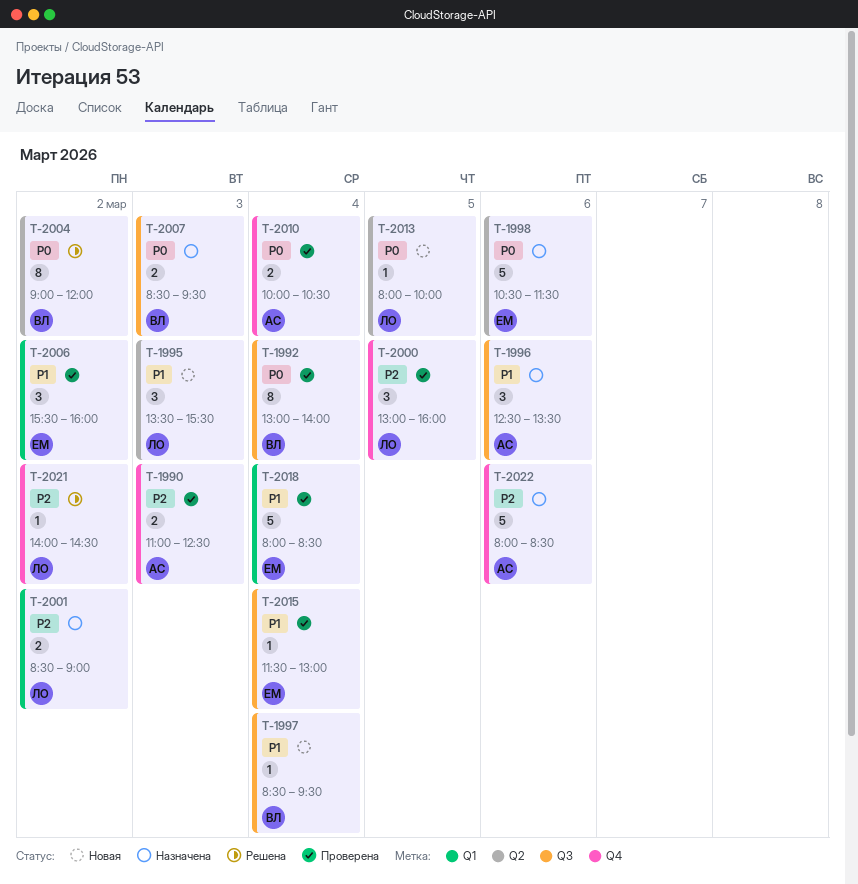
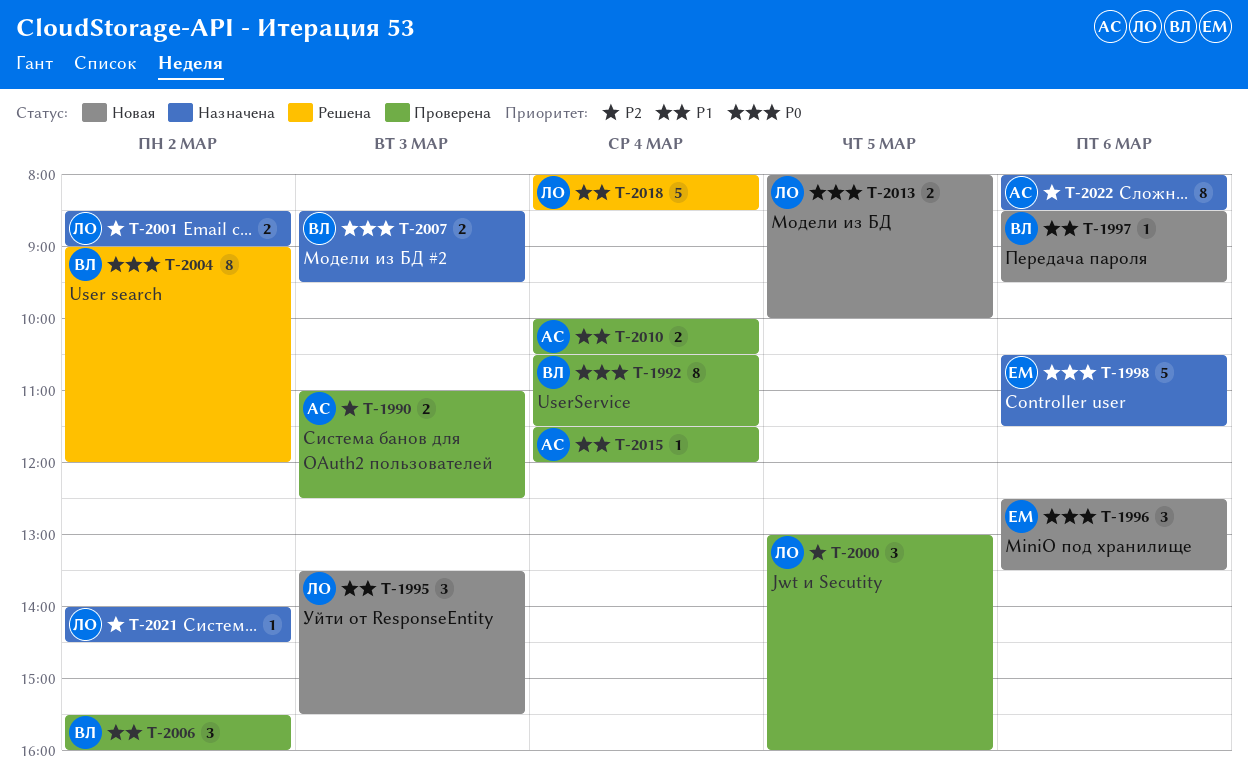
T-1992, begins: 13:00 -> 10:30
T-1992, ends: 14:00 -> 11:30
T-1996, status: Назначена -> Новая
T-1996, owner: АС -> ЕМ
T-1996, priority: P1 -> P0
T-1997, day: Mar 4 -> Mar 6
T-2006, owner: ЕМ -> ВЛ
T-2010, priority: P0 -> P1
T-2013, estimate: 1 -> 2
T-2015, owner: ЕМ -> АС
T-2015, ends: 13:00 -> 12:00
T-2018, status: Проверена -> Решена
T-2018, owner: ЕМ -> ЛО
T-2021, status: Решена -> Назначена
T-2022, estimate: 5 -> 8

